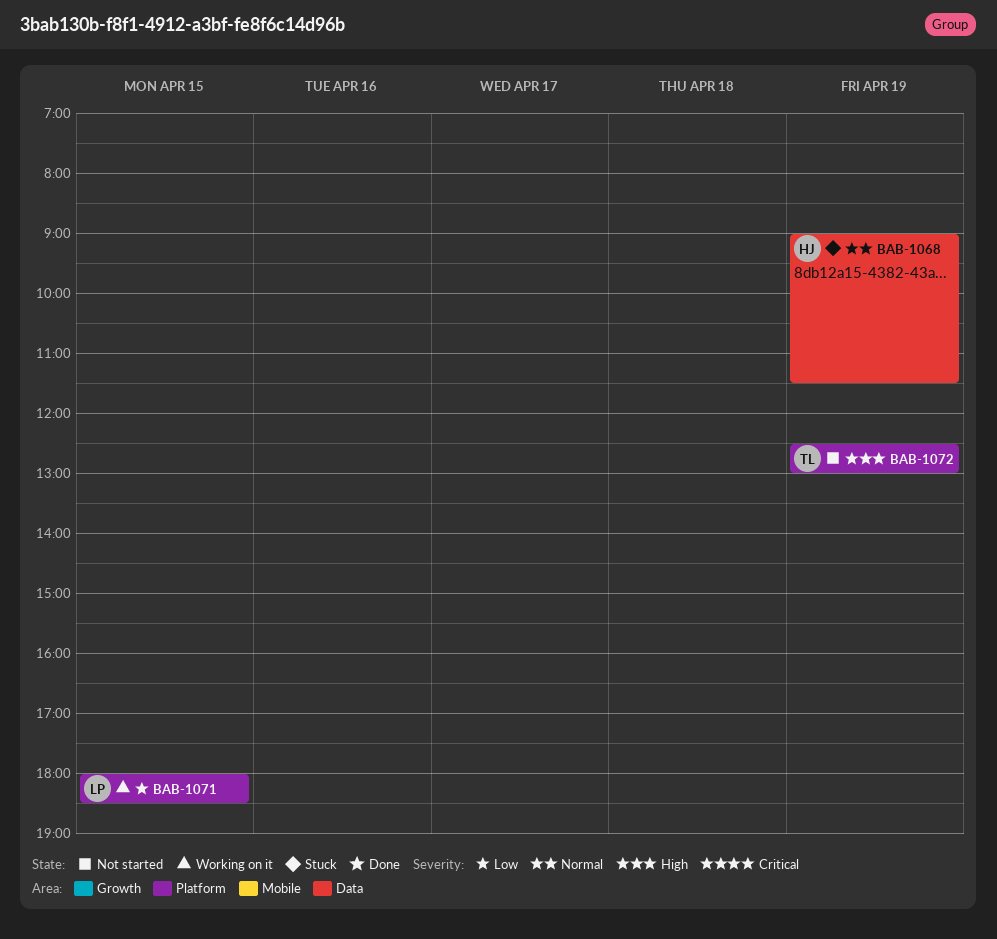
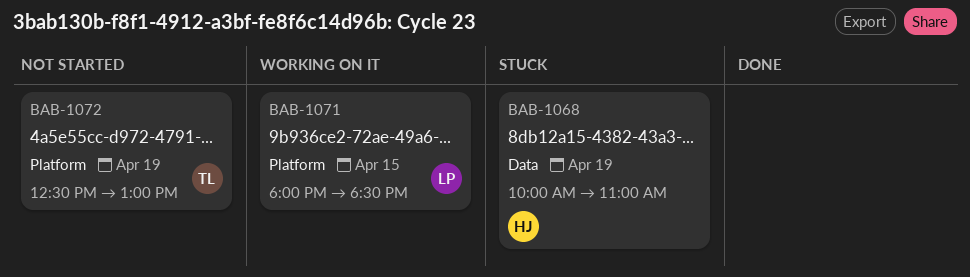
BAB-1068, begins: 09:00 -> 10:00
BAB-1068, ends: 11:30 -> 11:00

